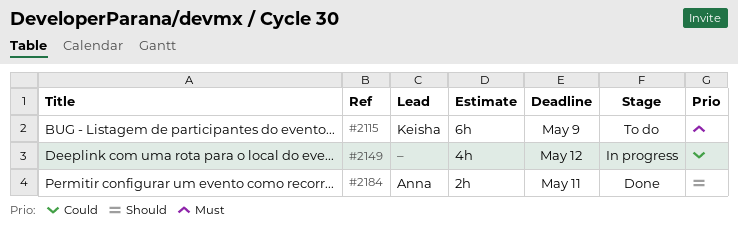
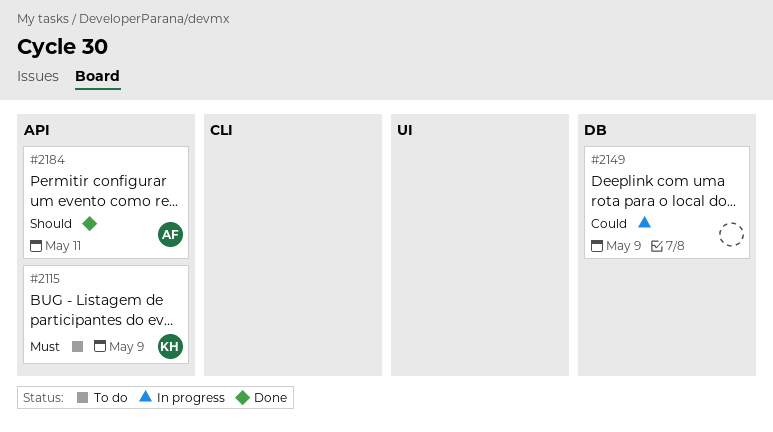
#2149, due: May 12 -> May 9

